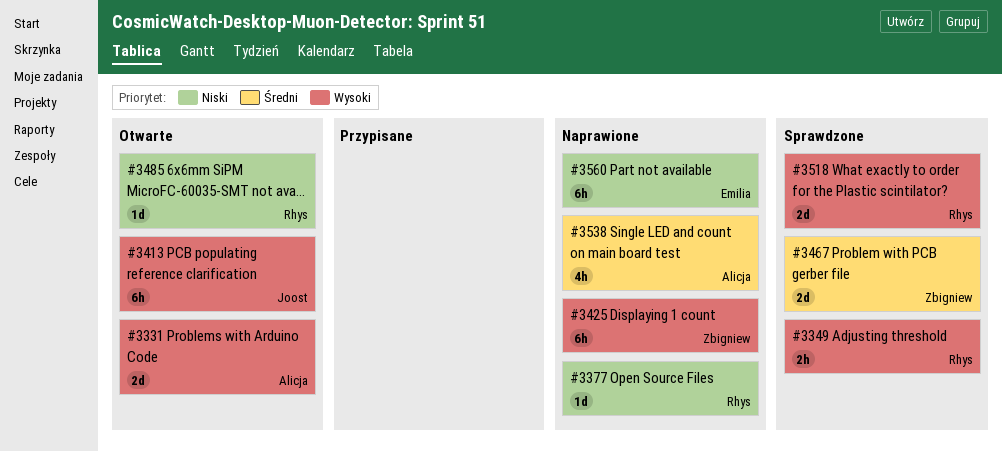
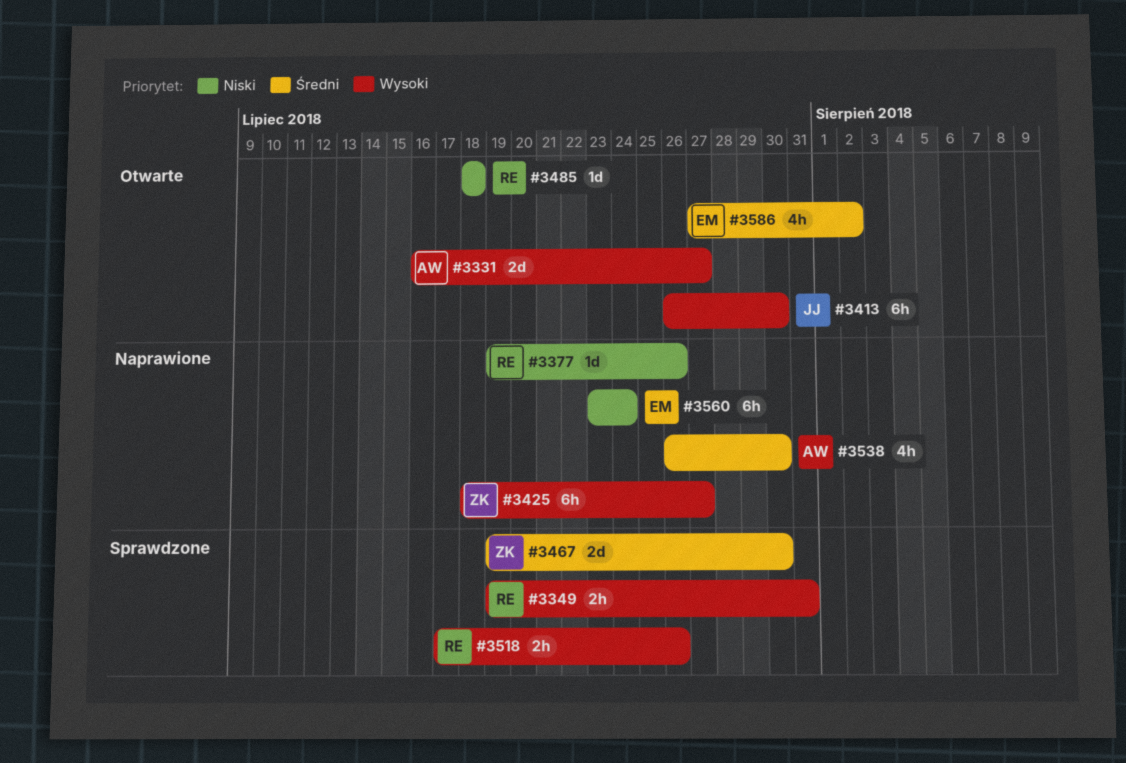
#3518, estimate: 2d -> 2h
#3586: none -> present

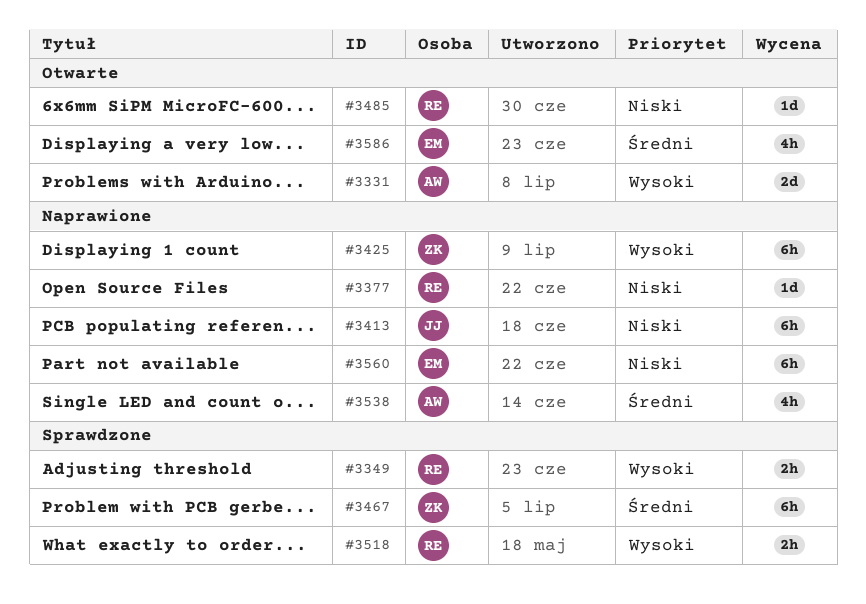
#3413, status: Otwarte -> Naprawione
#3413, priority: Wysoki -> Niski
#3467, estimate: 2d -> 6h

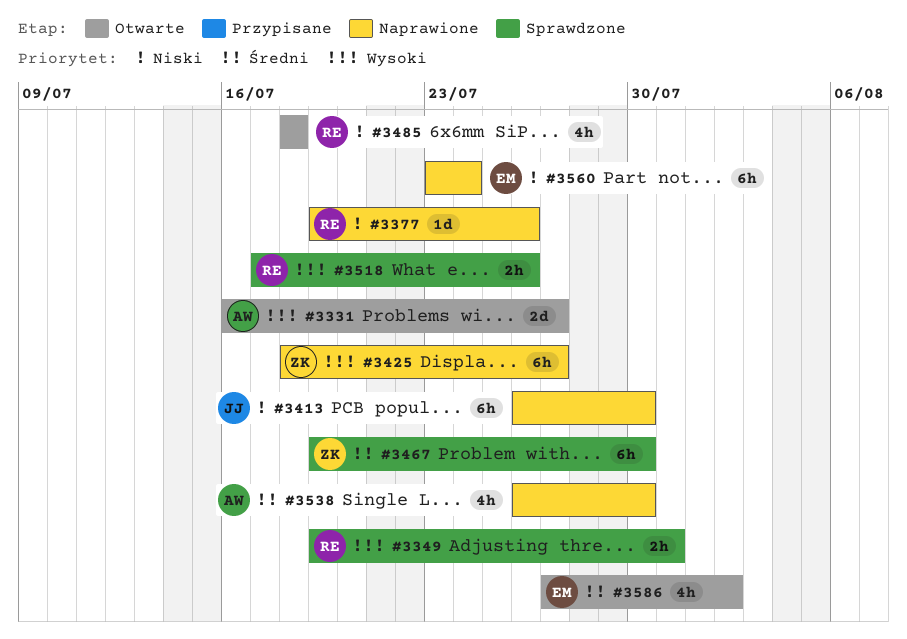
#3485, estimate: 1d -> 4h

